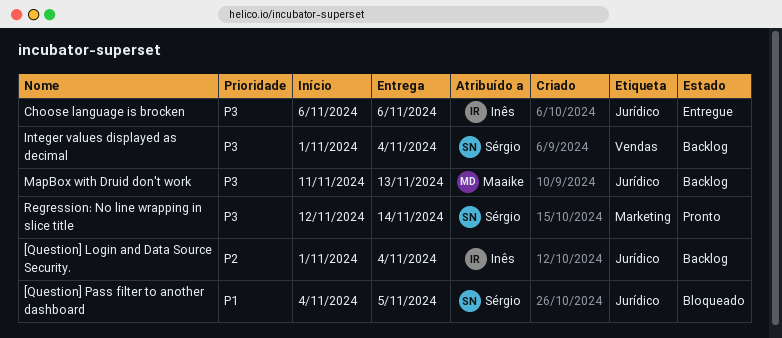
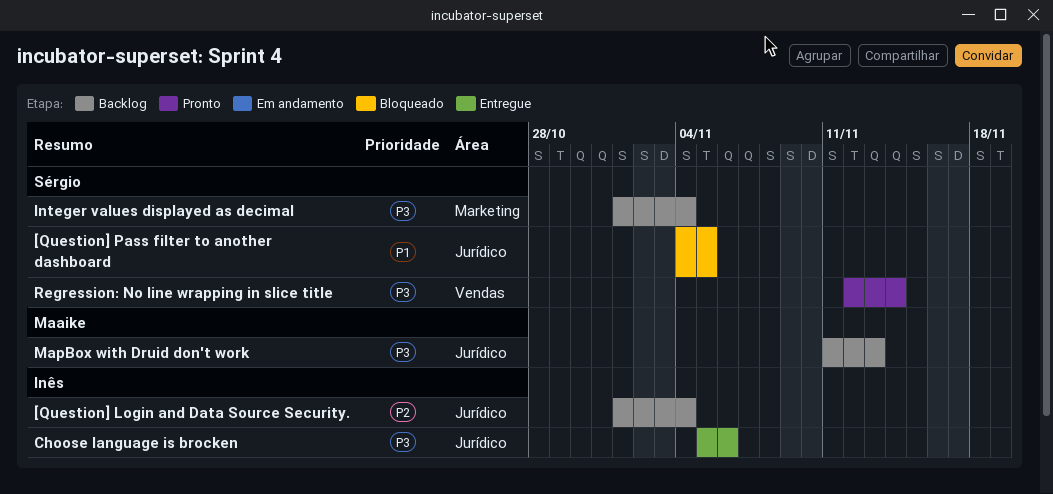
Choose language is brocken, start: Nov 6 -> Nov 5
Integer values displayed as decimal, label: Vendas -> Marketing
Regression: No line wrapping in slice title, label: Marketing -> Vendas

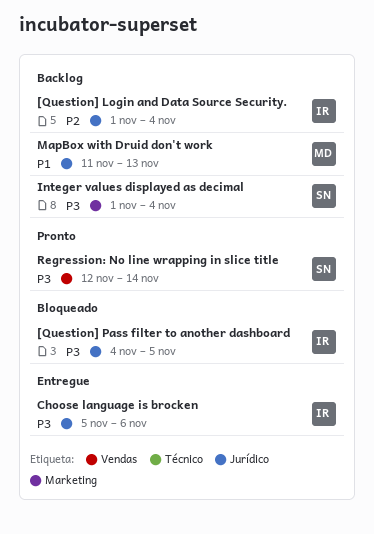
[Question] Pass filter to another dashboard, owner: Sérgio -> Inês
[Question] Pass filter to another dashboard, priority: P1 -> P3
MapBox with Druid don't work, priority: P3 -> P1

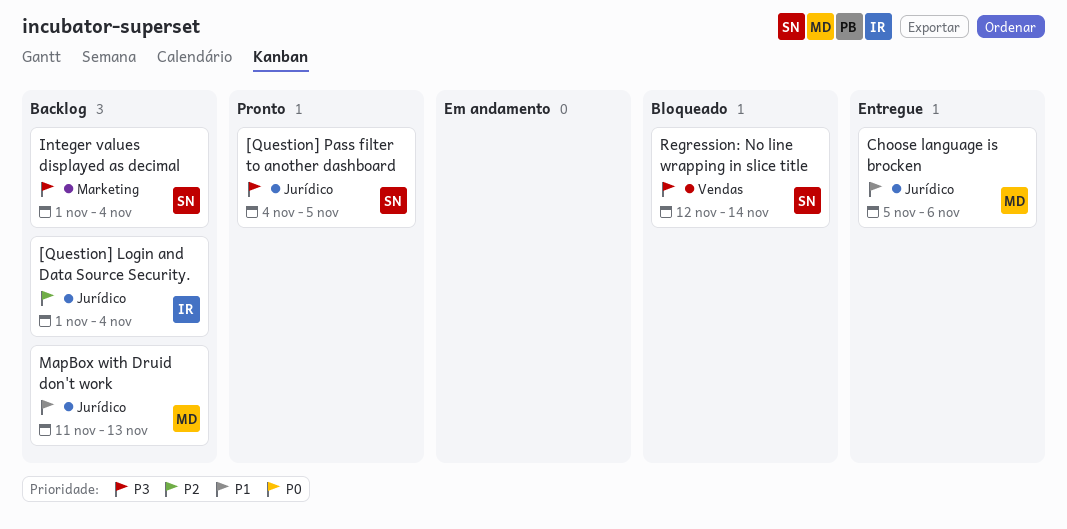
[Question] Pass filter to another dashboard, status: Bloqueado -> Pronto
[Question] Pass filter to another dashboard, owner: IR -> SN
Choose language is brocken, owner: IR -> MD
Choose language is brocken, priority: P3 -> P1
Regression: No line wrapping in slice title, status: Pronto -> Bloqueado

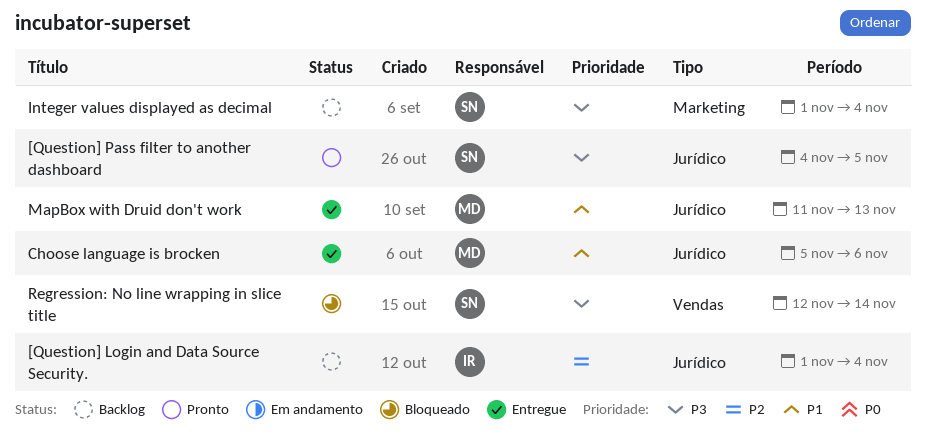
MapBox with Druid don't work, status: Backlog -> Entregue

